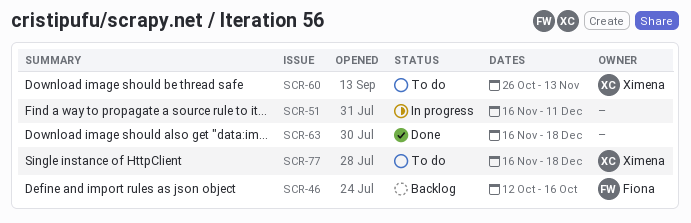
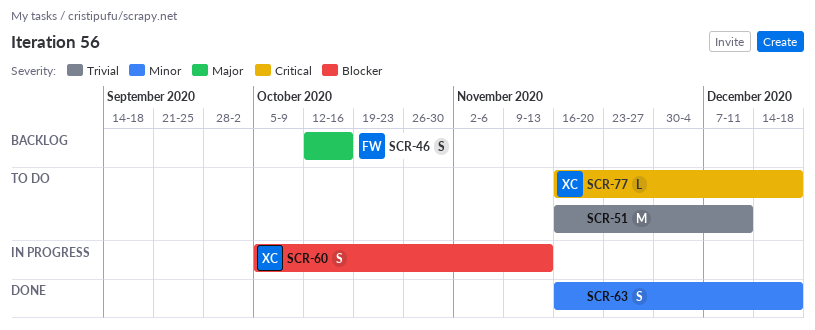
SCR-51, status: In progress -> To do
SCR-60, status: To do -> In progress
SCR-60, start: Oct 26 -> Oct 5

